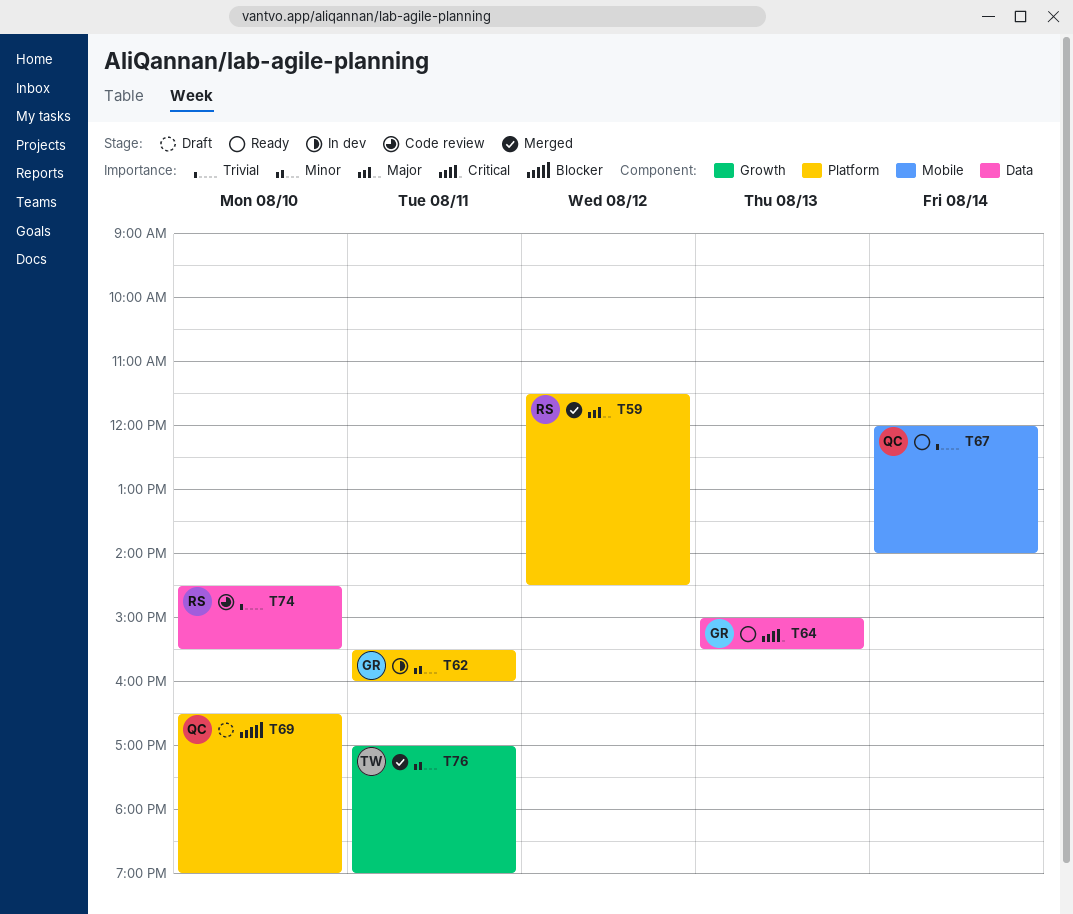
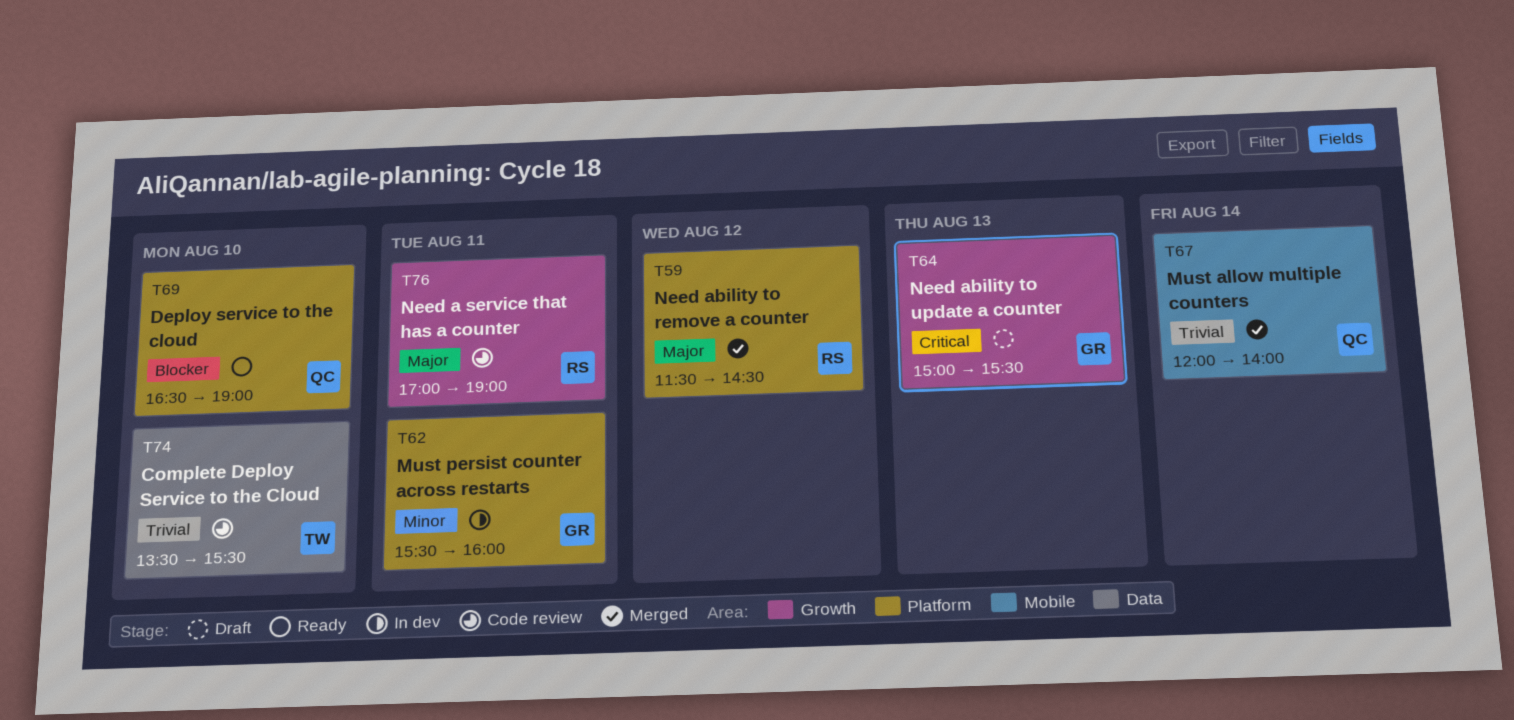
T64, status: Ready -> Draft
T64, label: Data -> Growth
T67, status: Ready -> Merged
T69, status: Draft -> Ready
T74, owner: RS -> TW
T74, begins: 14:30 -> 13:30
T76, status: Merged -> Code review
T76, owner: TW -> RS
T76, priority: Minor -> Major

